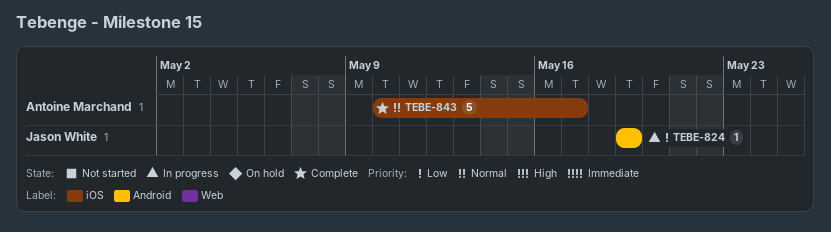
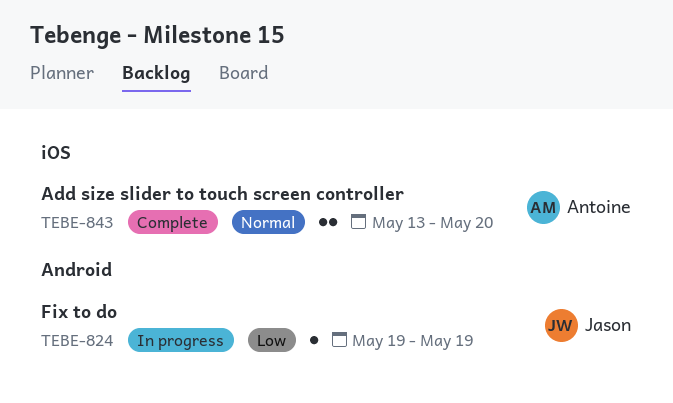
TEBE-843, estimate: 5 -> 2
TEBE-843, start: May 10 -> May 13
TEBE-843, due: May 17 -> May 20

